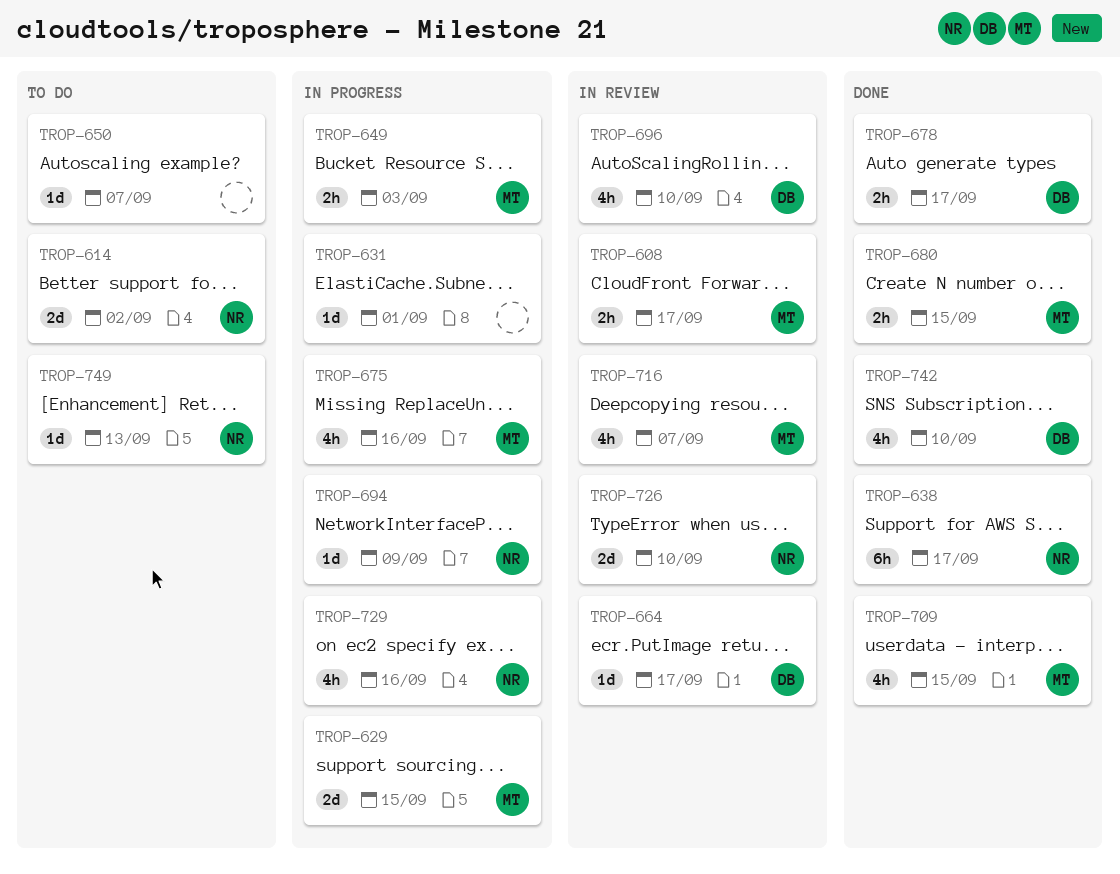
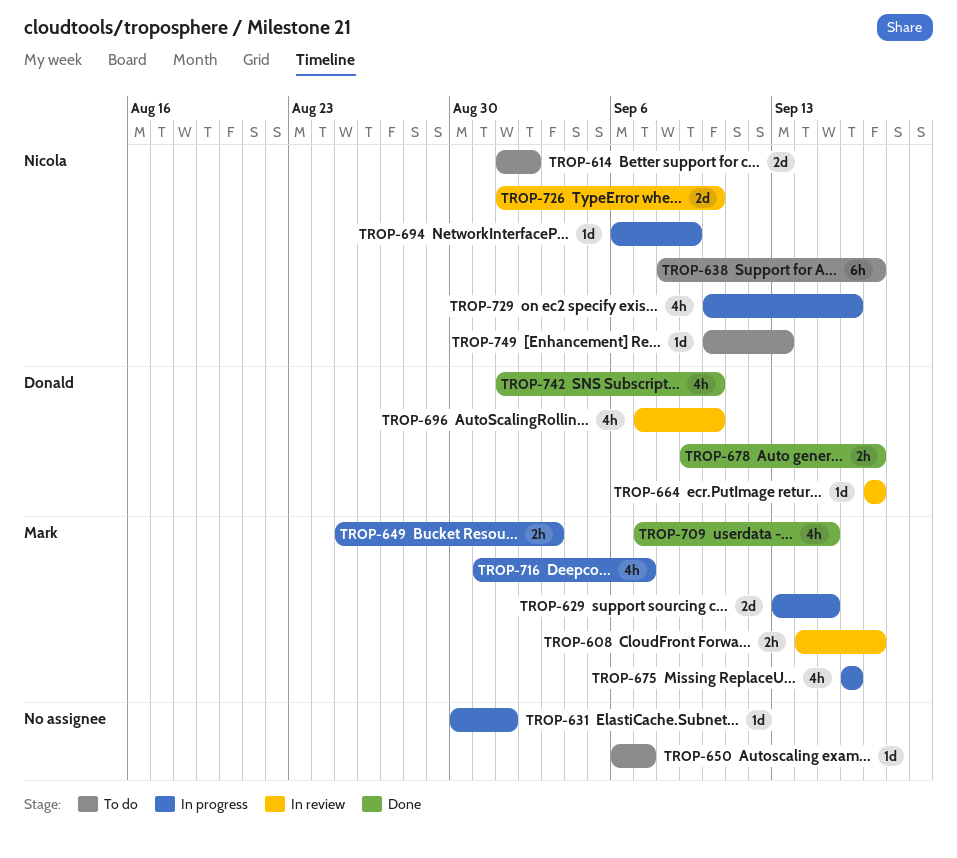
TROP-638, status: Done -> To do
TROP-680: present -> none
TROP-716, status: In review -> In progress

